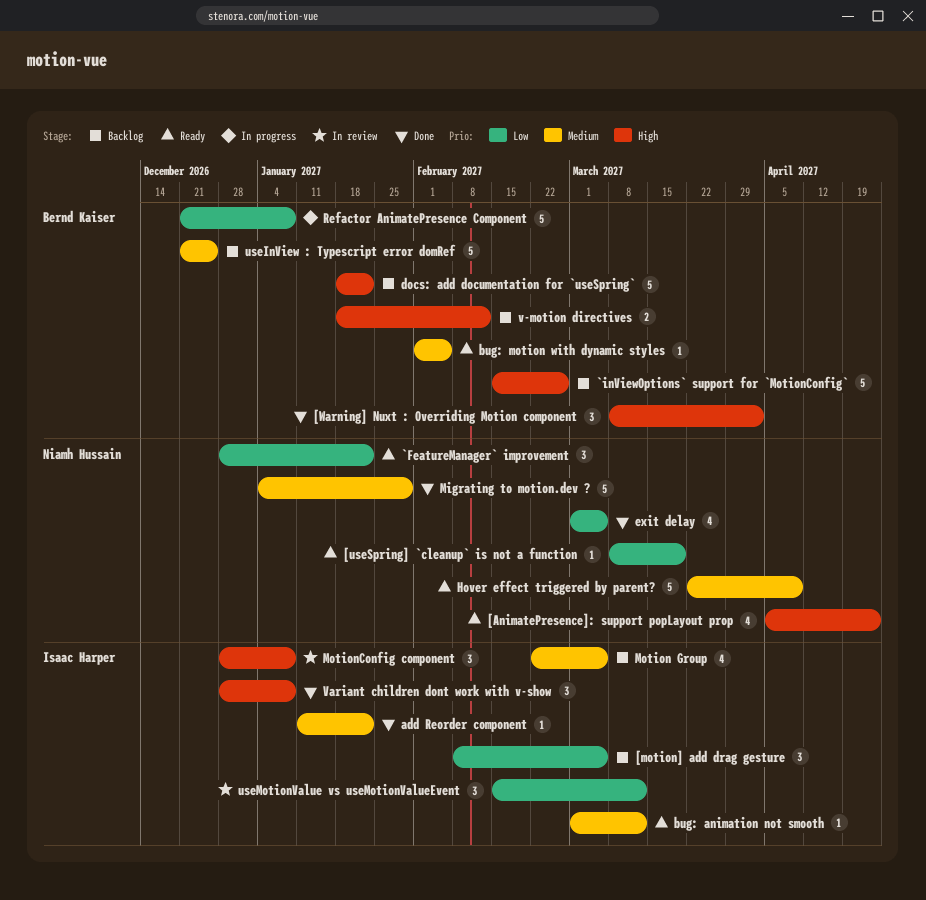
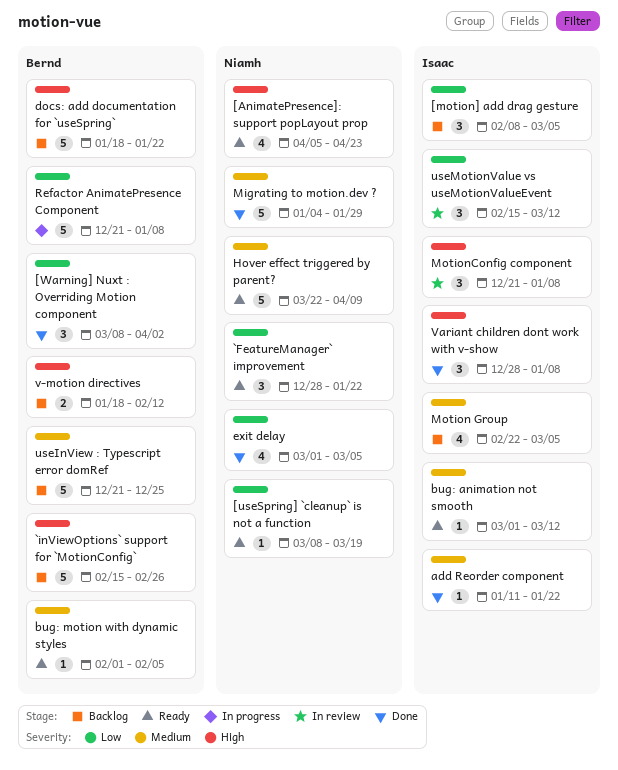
[Warning] Nuxt : Overriding Motion component, priority: High -> Low
MotionConfig component, start: Dec 28 -> Dec 21

